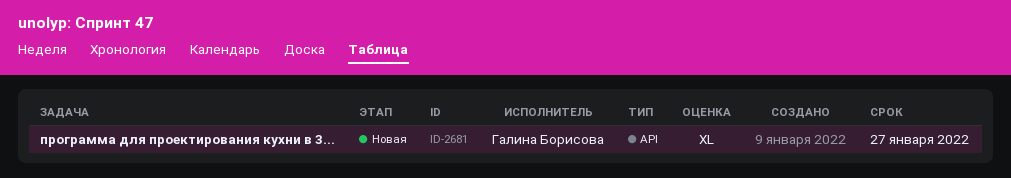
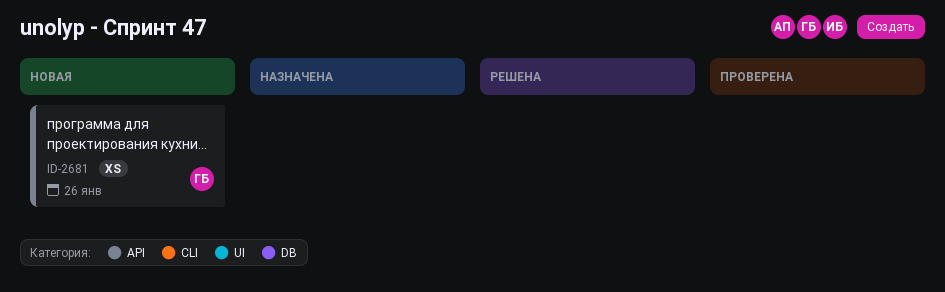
ID-2681, estimate: XL -> XS
ID-2681, due: Jan 27 -> Jan 26

